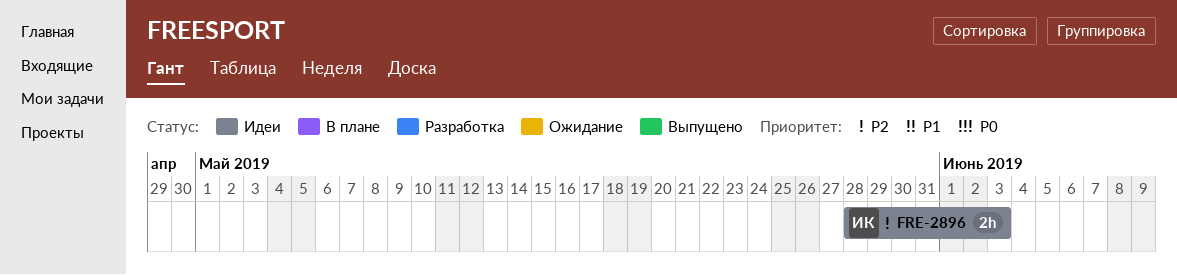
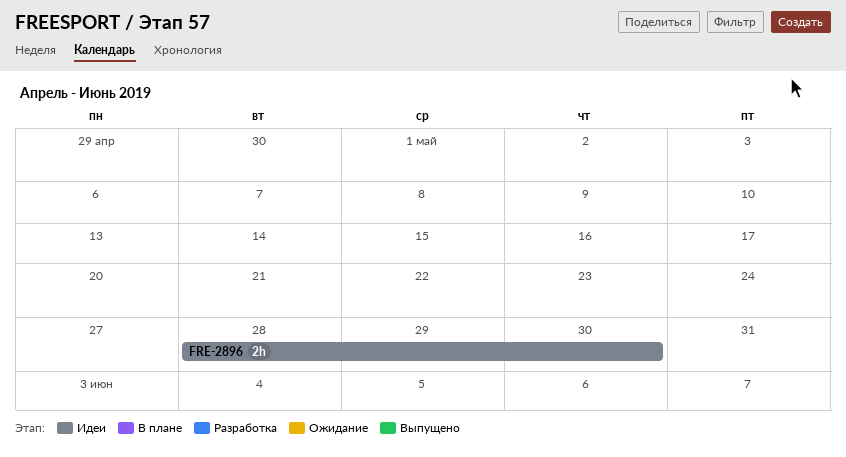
FRE-2896, due: Jun 3 -> May 30

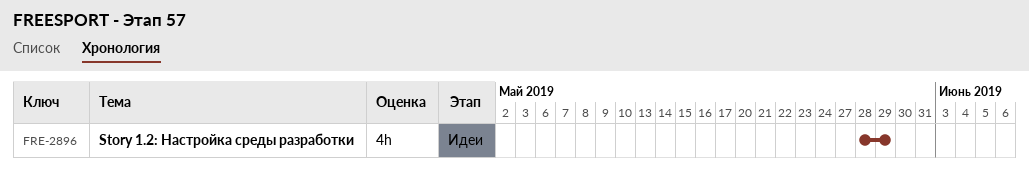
FRE-2896, estimate: 2h -> 4h
FRE-2896, due: May 30 -> May 29

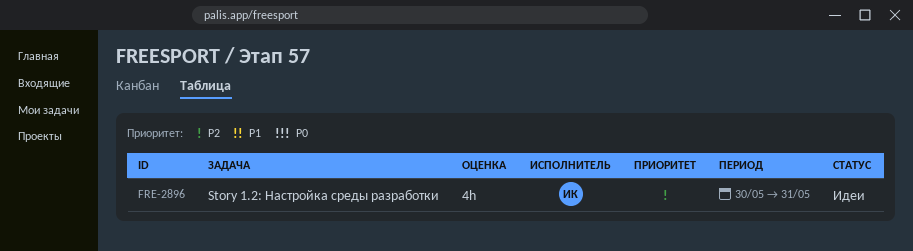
FRE-2896, start: May 28 -> May 30
FRE-2896, due: May 29 -> May 31

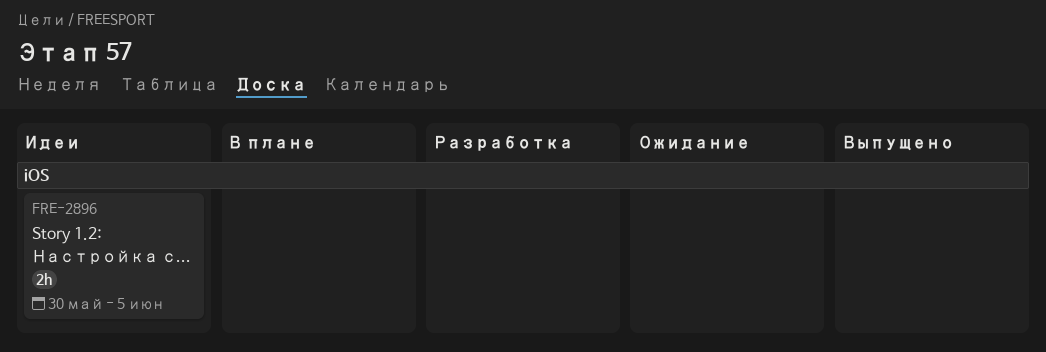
FRE-2896, estimate: 4h -> 2h
FRE-2896, due: May 31 -> Jun 5

